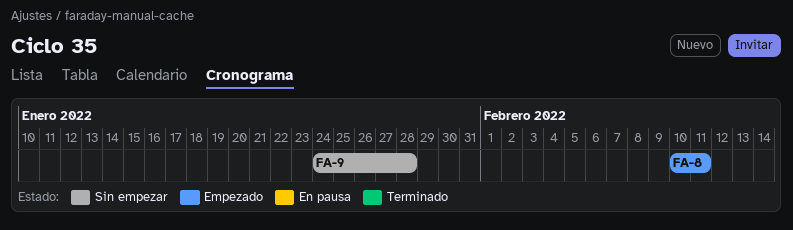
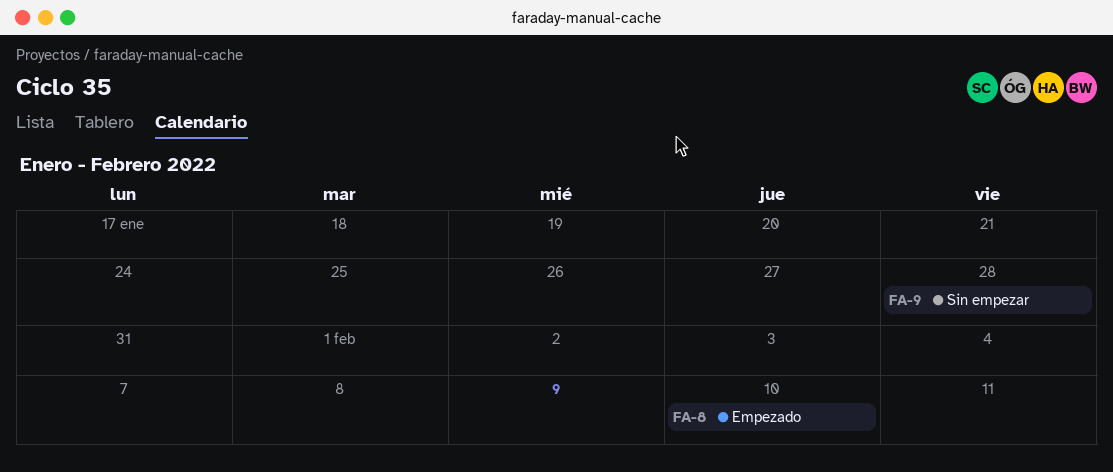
FA-8, due: Feb 11 -> Feb 10

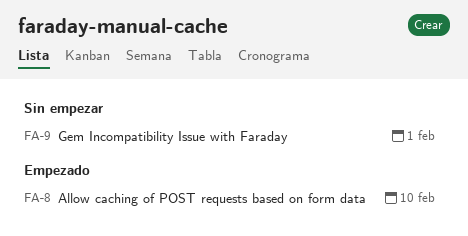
FA-9, due: Jan 28 -> Feb 1

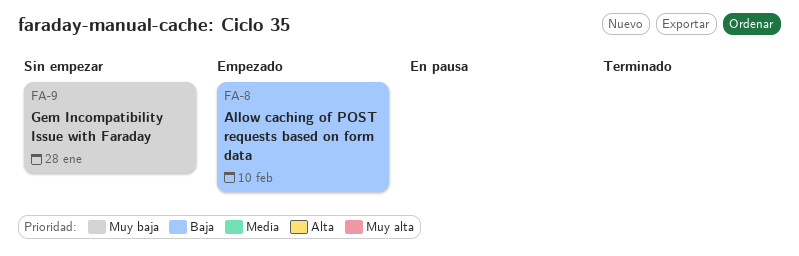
FA-9, due: Feb 1 -> Jan 28

